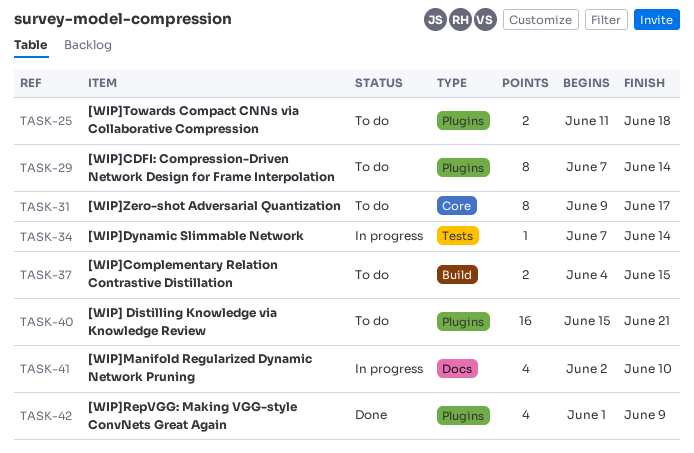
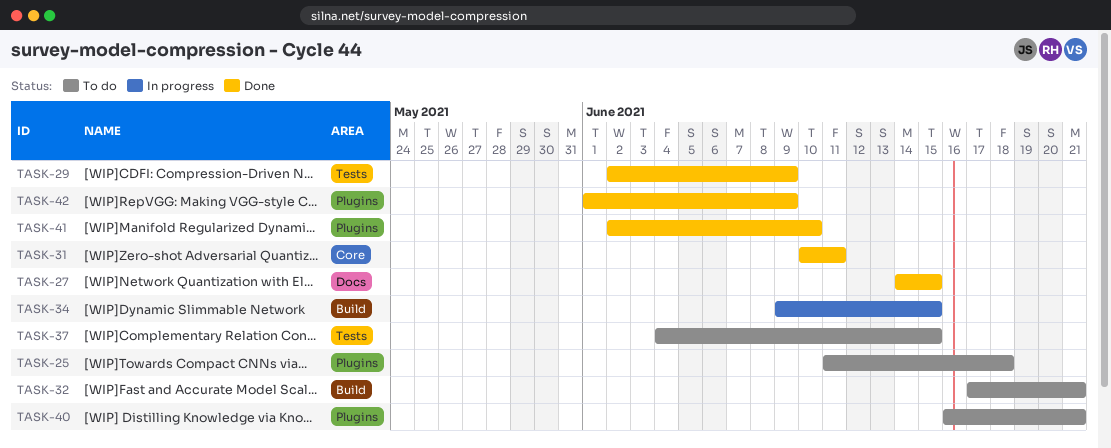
TASK-27: none -> present
TASK-29, status: To do -> Done
TASK-29, label: Plugins -> Tests
TASK-29, start: Jun 7 -> Jun 2
TASK-29, due: Jun 14 -> Jun 9
TASK-31, status: To do -> Done
TASK-31, start: Jun 9 -> Jun 10
TASK-31, due: Jun 17 -> Jun 11
TASK-32: none -> present
TASK-34, label: Tests -> Build
TASK-34, start: Jun 7 -> Jun 9
TASK-34, due: Jun 14 -> Jun 15
TASK-37, label: Build -> Tests
TASK-40, start: Jun 15 -> Jun 16
TASK-41, status: In progress -> Done
TASK-41, label: Docs -> Plugins

